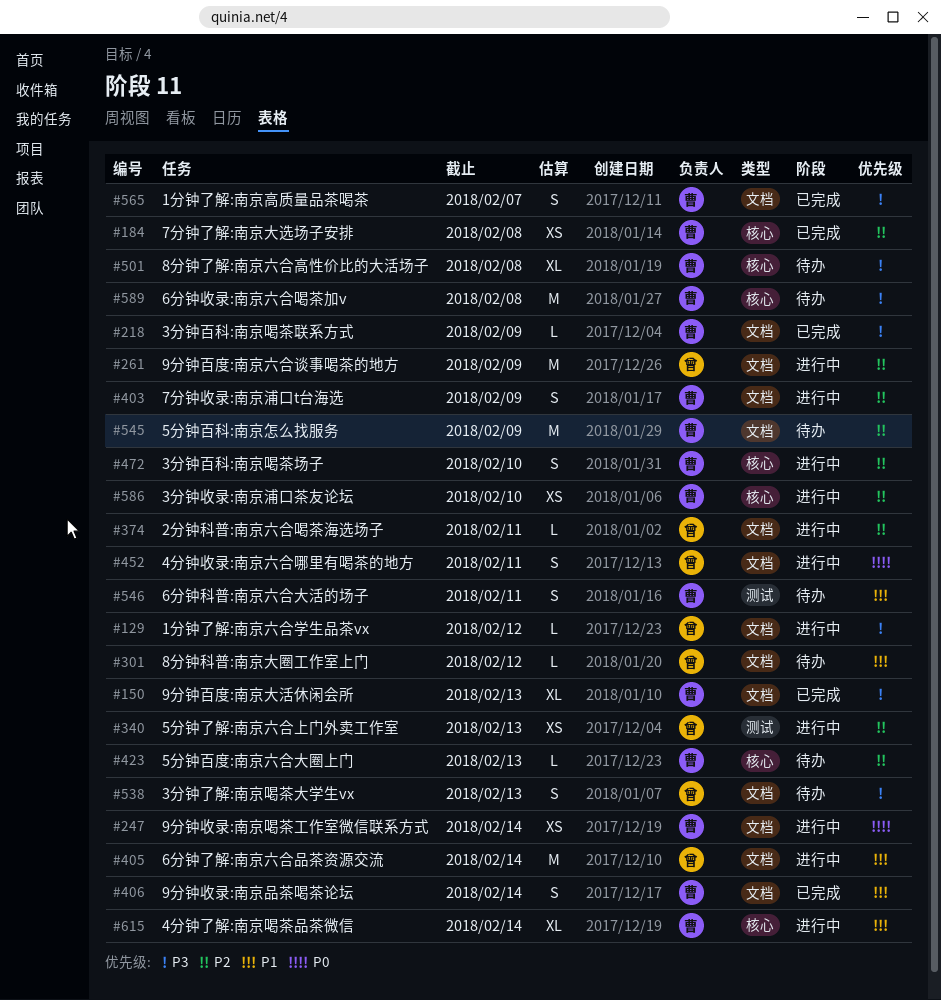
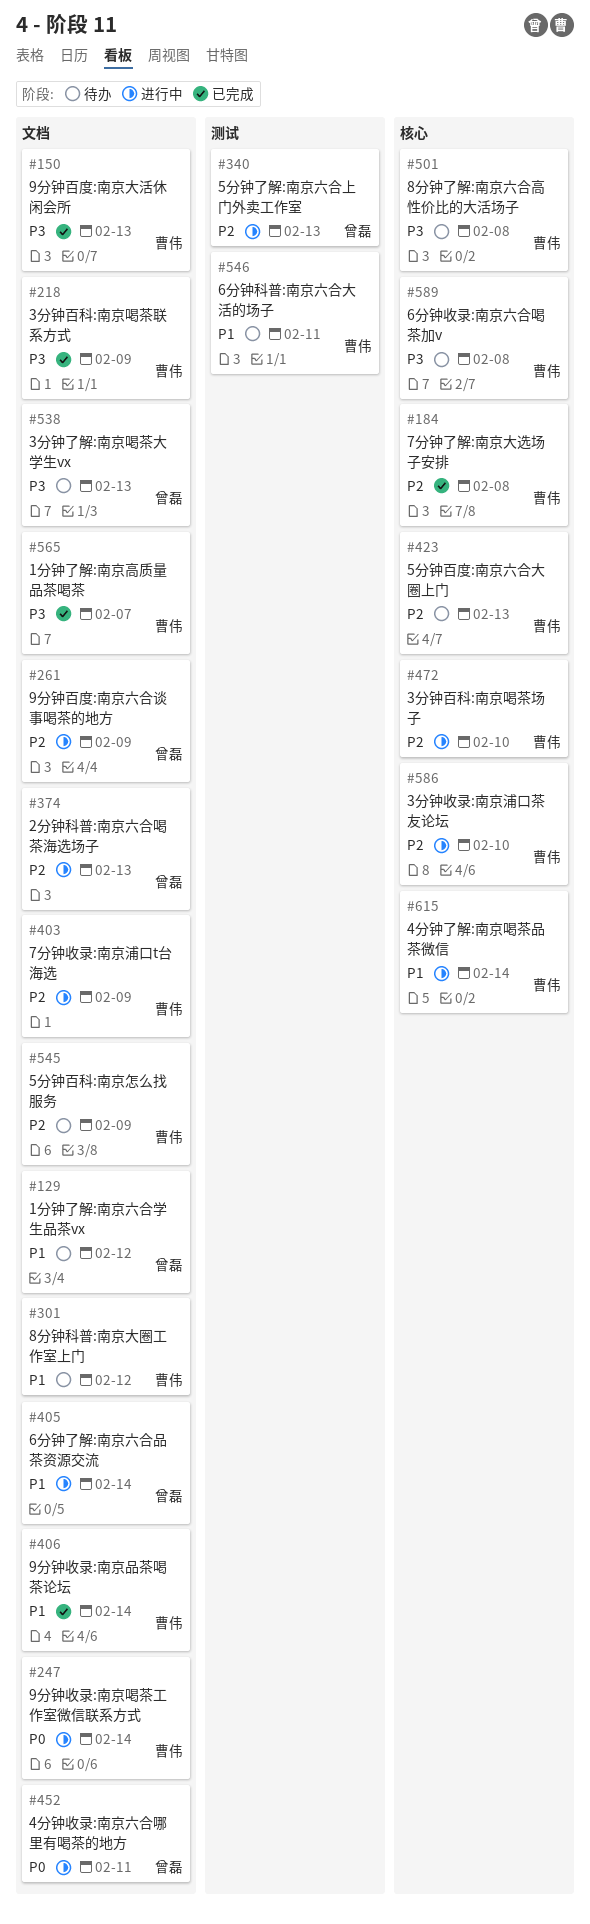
#129, status: 进行中 -> 待办
#129, priority: P3 -> P1
#301, owner: 曾磊 -> 曹伟
#374, due: Feb 11 -> Feb 13

